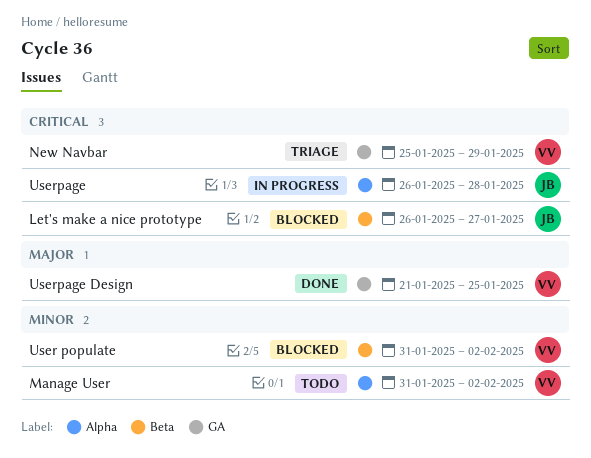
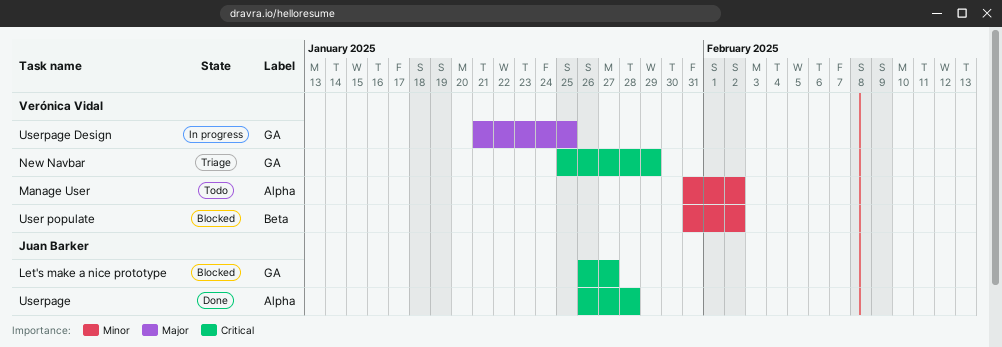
Let's make a nice prototype, label: Beta -> GA
Userpage, status: In progress -> Done
Userpage Design, status: Done -> In progress

